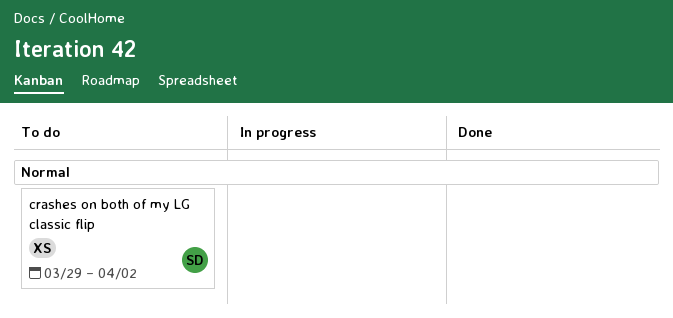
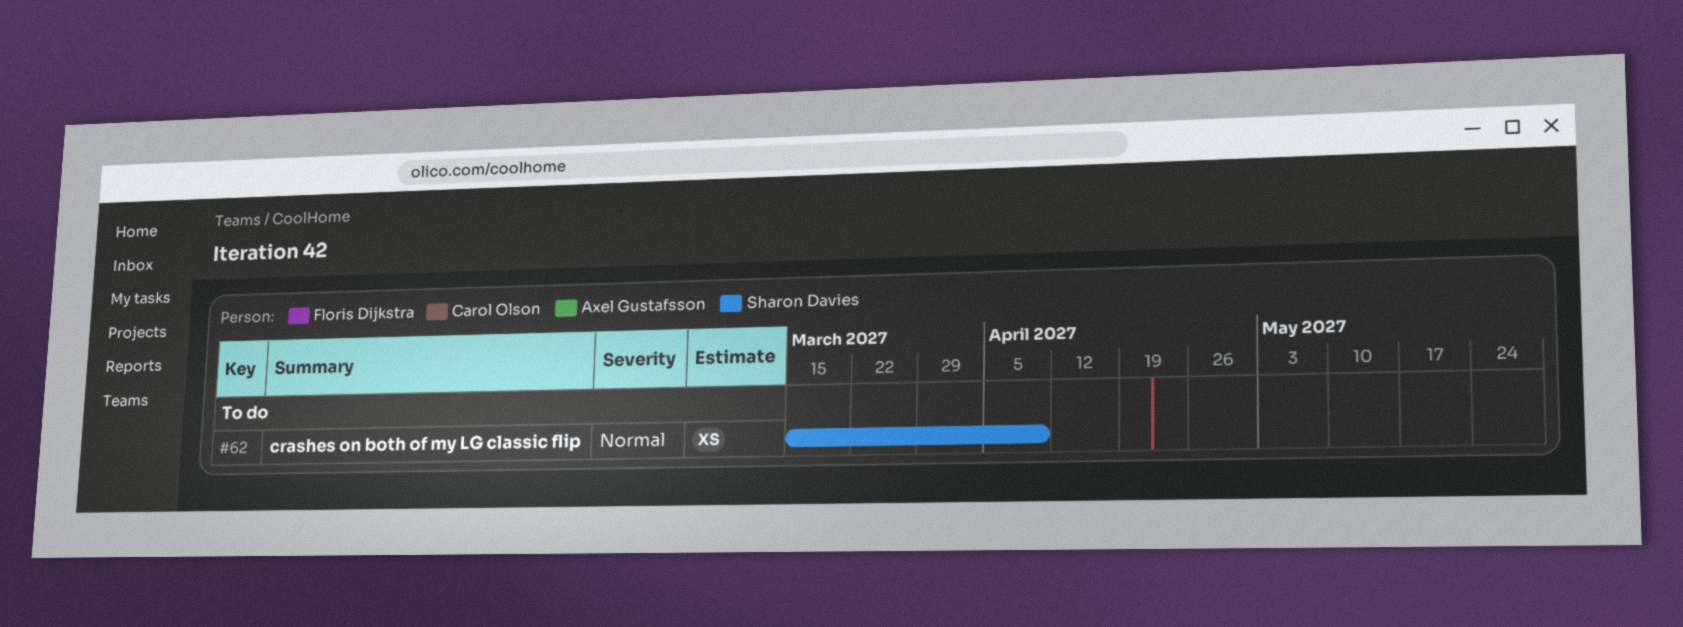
crashes on both of my LG classic flip, start: Mar 29 -> Mar 15
crashes on both of my LG classic flip, due: Apr 2 -> Apr 9

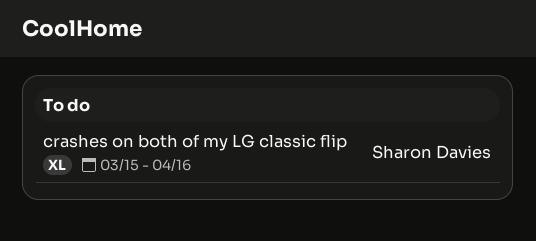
crashes on both of my LG classic flip, estimate: XS -> XL
crashes on both of my LG classic flip, due: Apr 9 -> Apr 16

